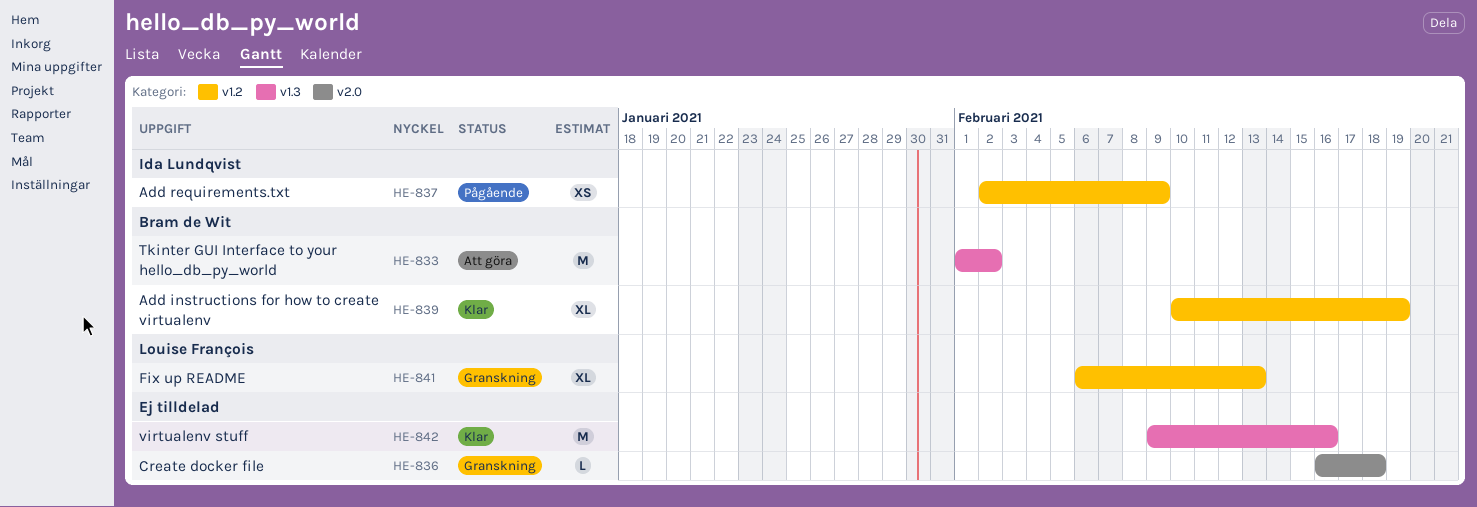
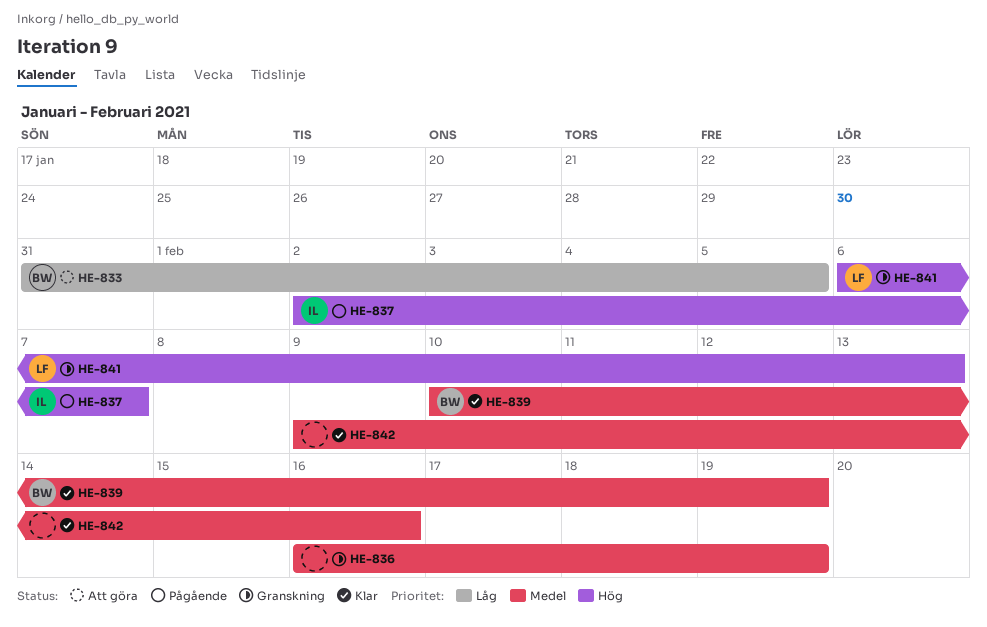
HE-833, start: Feb 1 -> Jan 31
HE-833, due: Feb 2 -> Feb 5
HE-836, due: Feb 18 -> Feb 19
HE-837, due: Feb 9 -> Feb 7

